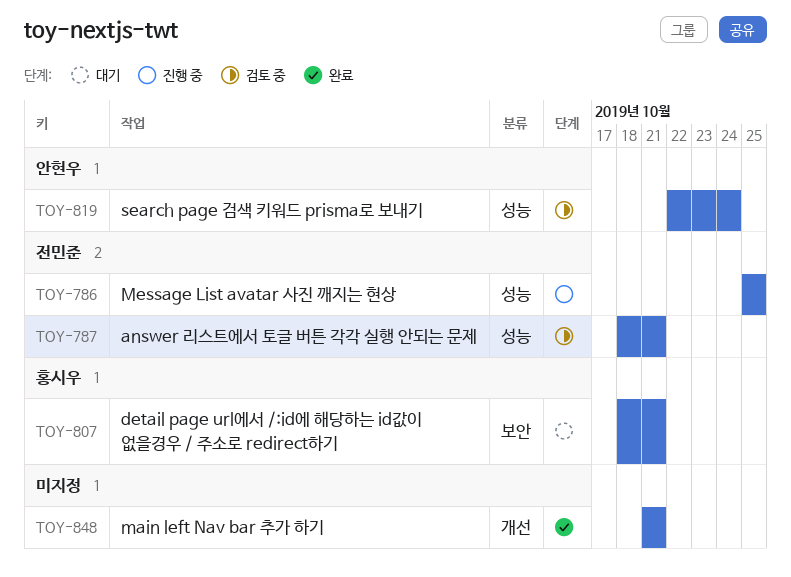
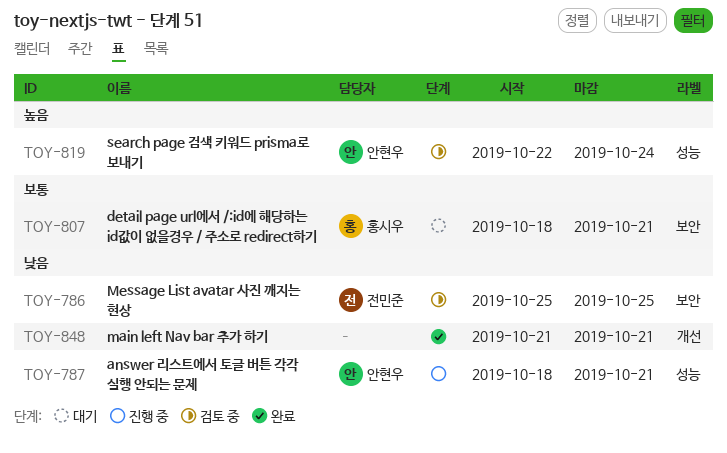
TOY-786, status: 진행 중 -> 검토 중
TOY-786, label: 성능 -> 보안
TOY-787, status: 검토 중 -> 진행 중
TOY-787, owner: 전민준 -> 안현우

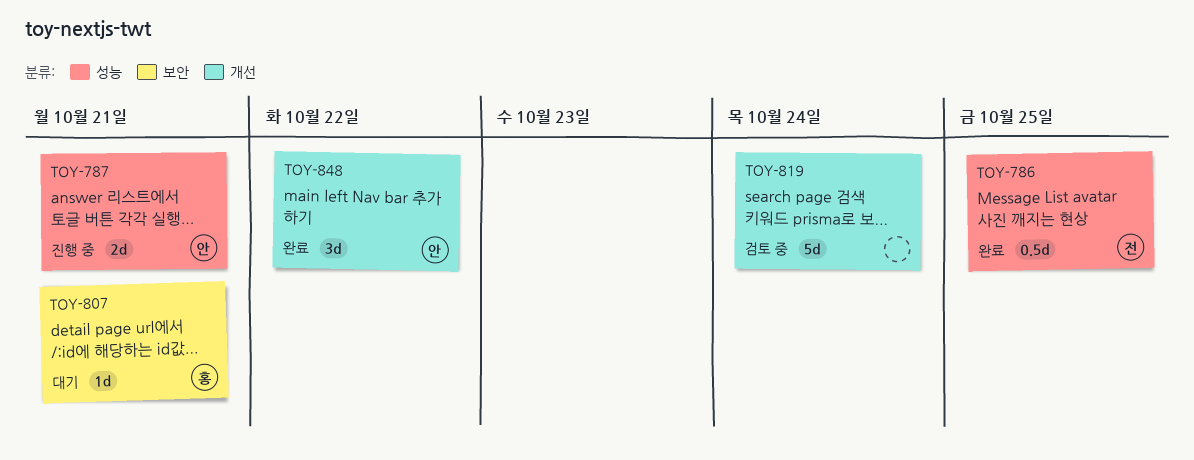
TOY-786, status: 검토 중 -> 완료
TOY-786, label: 보안 -> 성능
TOY-819, owner: 안현우 -> none
TOY-819, label: 성능 -> 개선
TOY-848, owner: none -> 안현우
TOY-848, due: Oct 21 -> Oct 22

